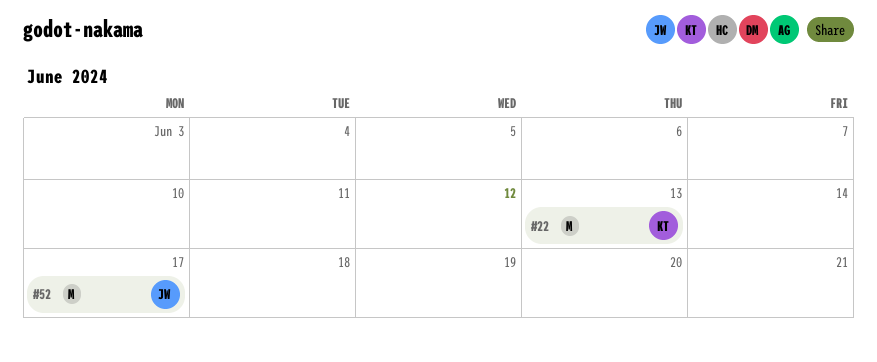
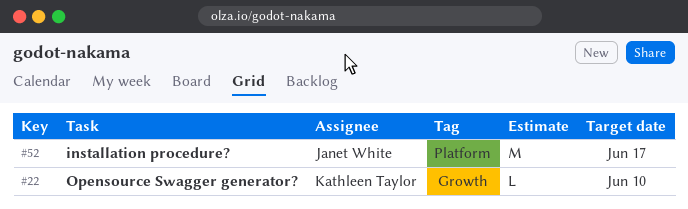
#22, estimate: M -> L
#22, due: Jun 13 -> Jun 10

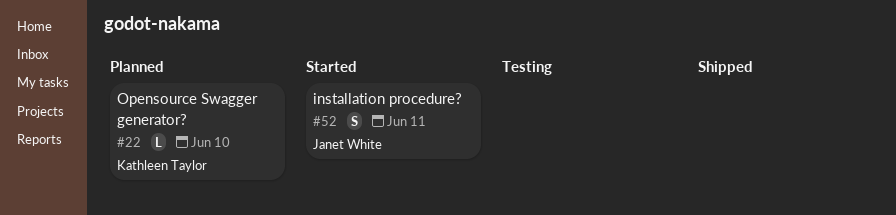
#52, estimate: M -> S
#52, due: Jun 17 -> Jun 11

